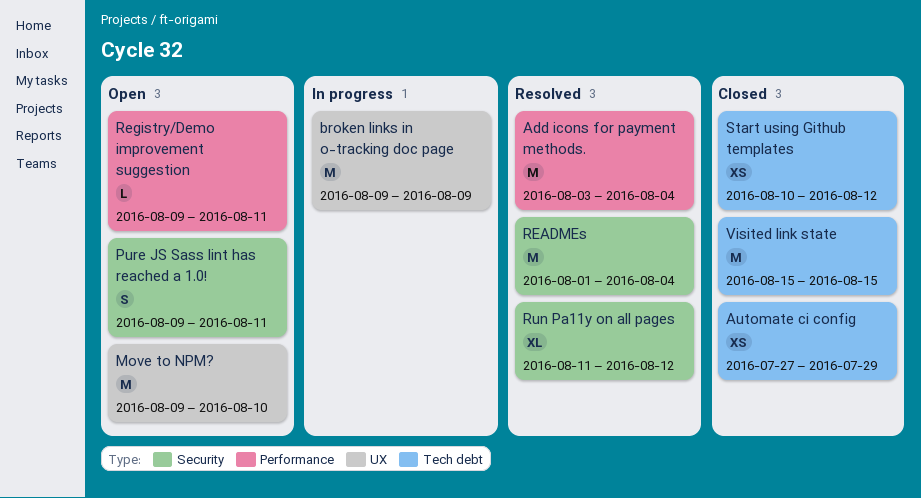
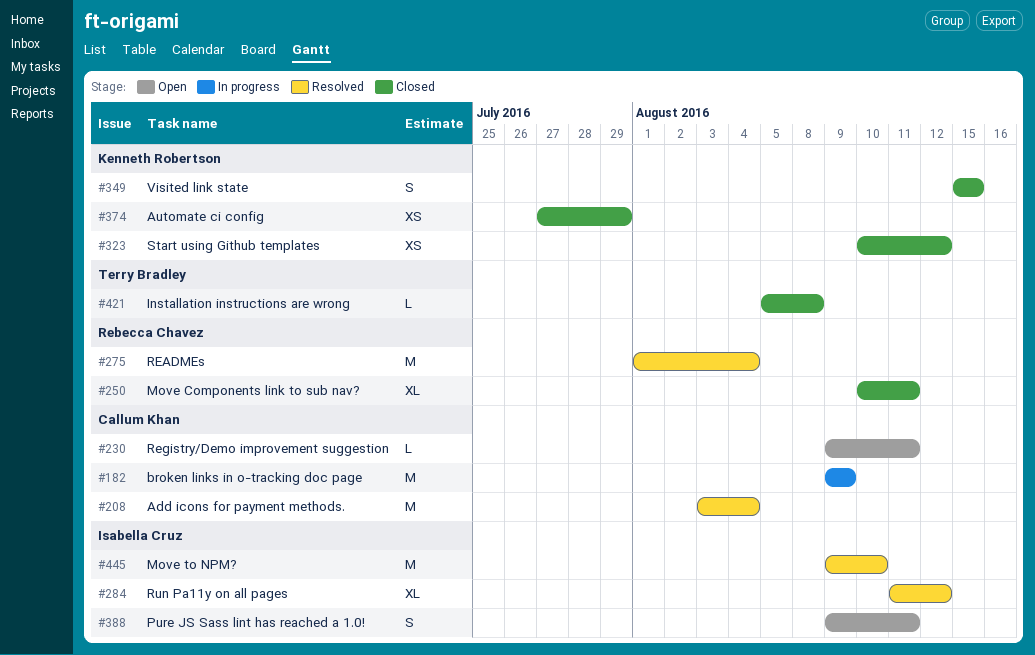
Installation instructions are wrong: none -> present
Move Components link to sub nav?: none -> present
Move to NPM?, status: Open -> Resolved
Visited link state, estimate: M -> S

